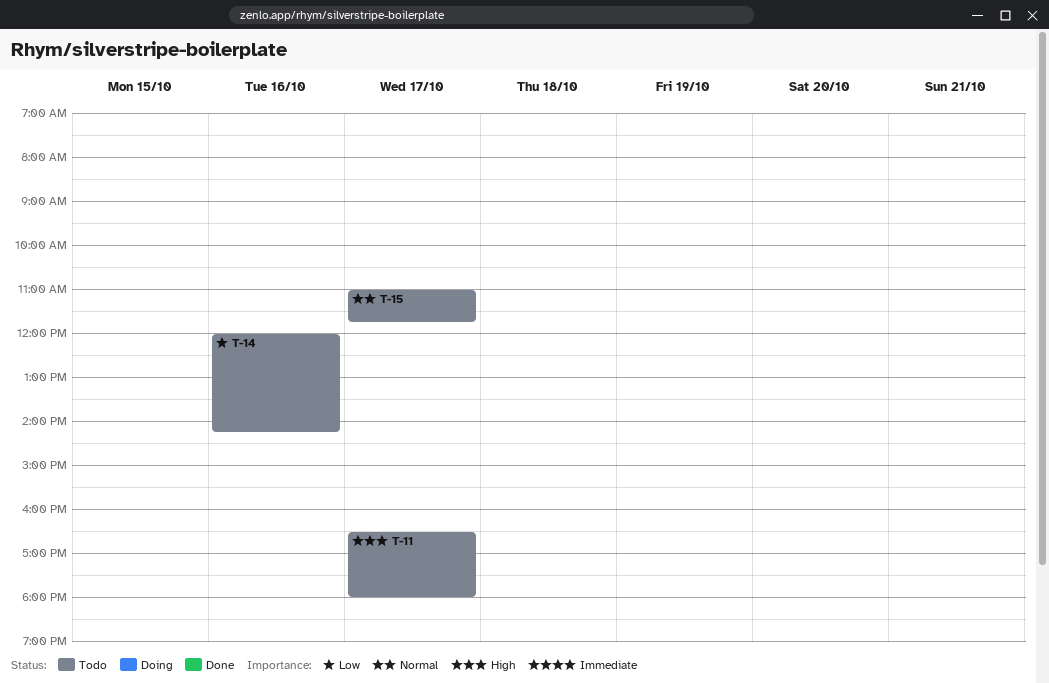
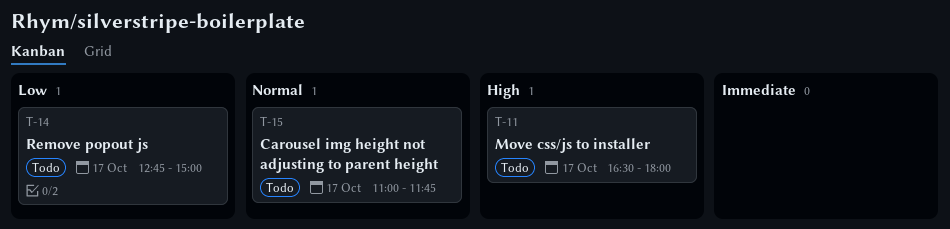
T-14, day: Oct 16 -> Oct 17
T-14, begins: 12:00 -> 12:45
T-14, ends: 14:15 -> 15:00

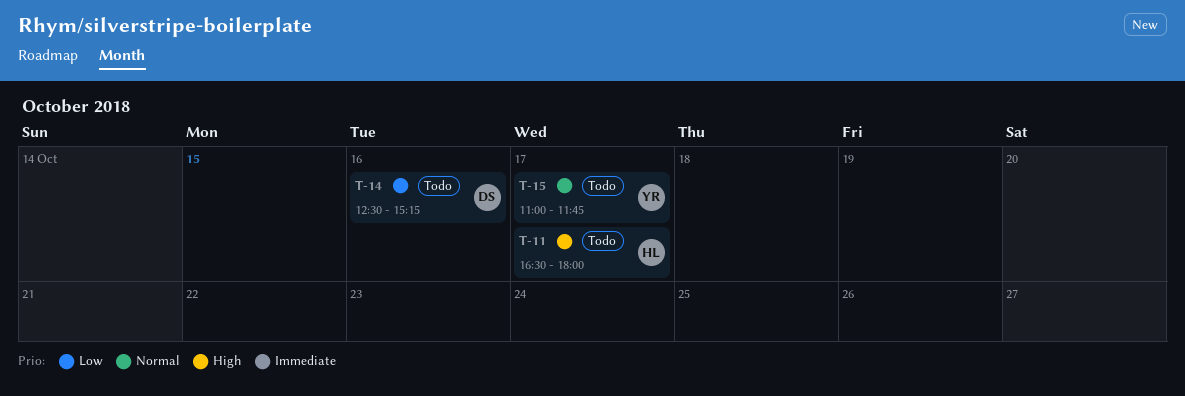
T-14, day: Oct 17 -> Oct 16
T-14, begins: 12:45 -> 12:30
T-14, ends: 15:00 -> 15:15

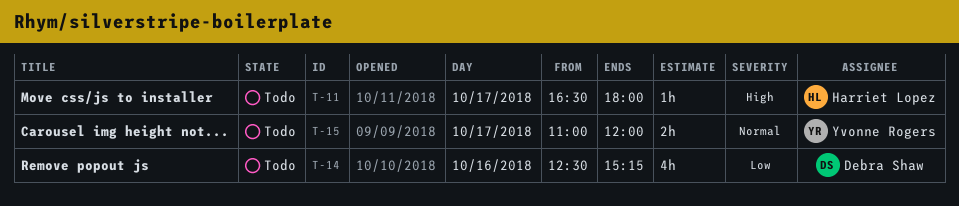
T-15, ends: 11:45 -> 12:00

